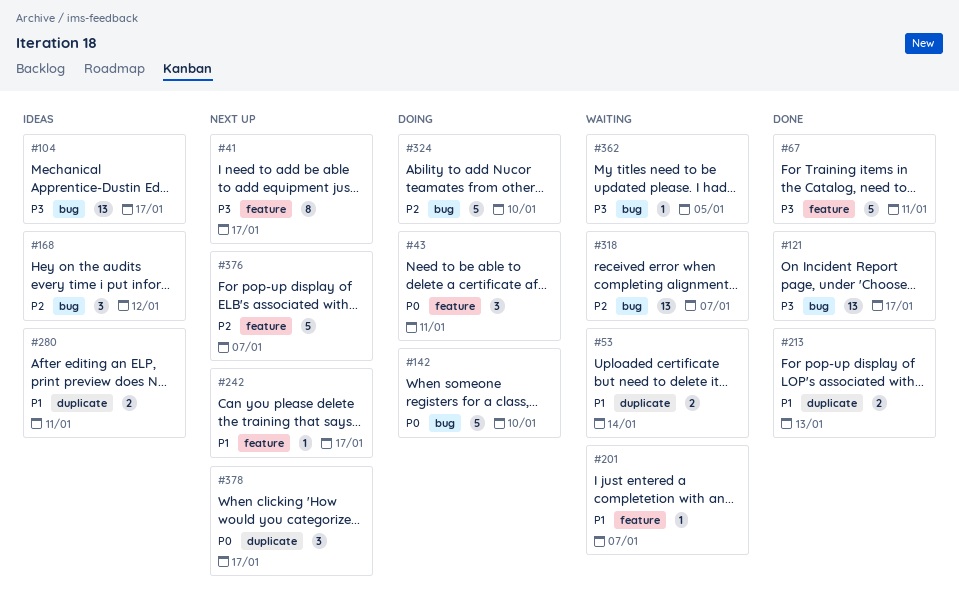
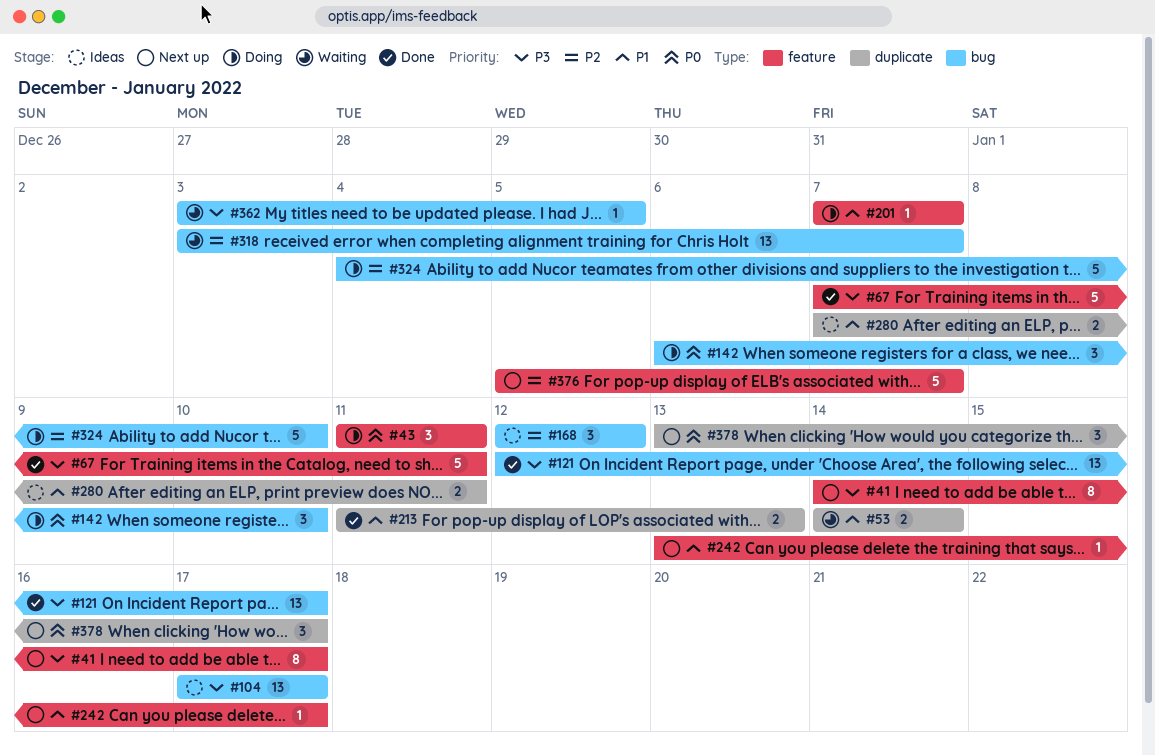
#142, estimate: 5 -> 3
#201, status: Waiting -> Doing

